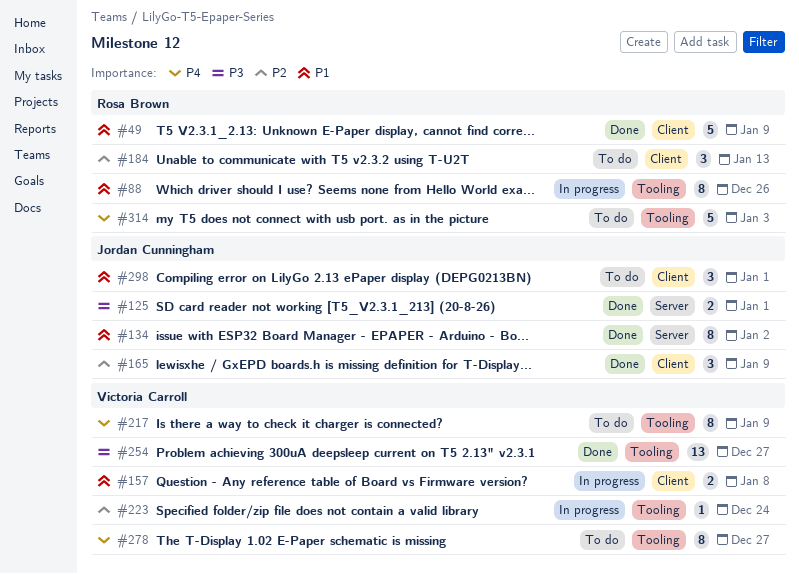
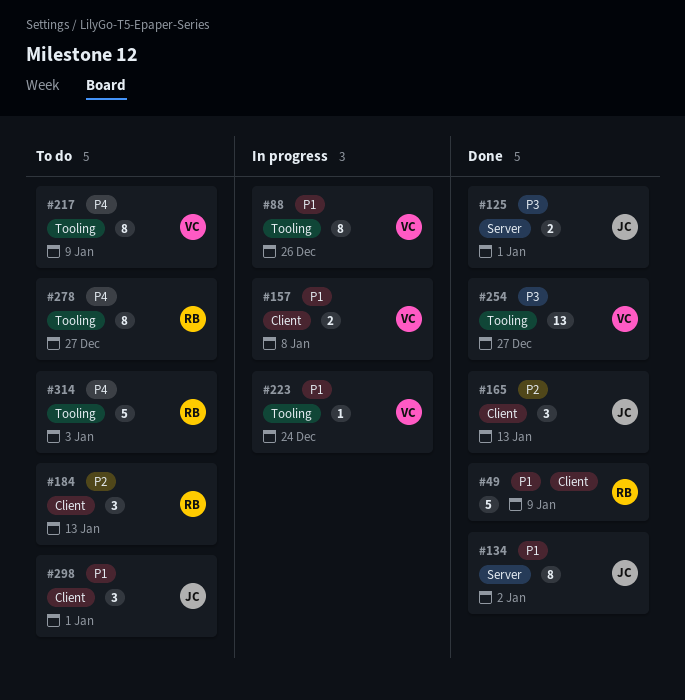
#88, owner: Rosa Brown -> Victoria Carroll
#165, due: Jan 9 -> Jan 13
#223, priority: P2 -> P1
#278, owner: Victoria Carroll -> Rosa Brown

